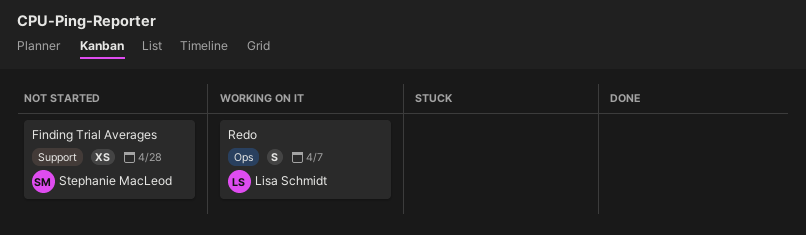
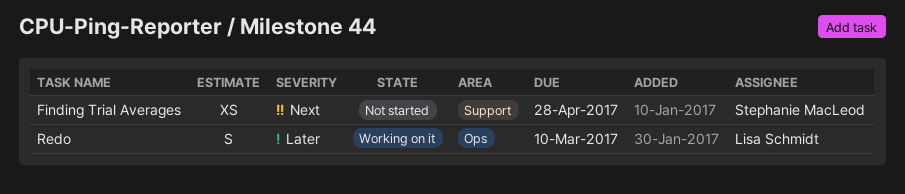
Redo, due: Apr 7 -> Mar 10

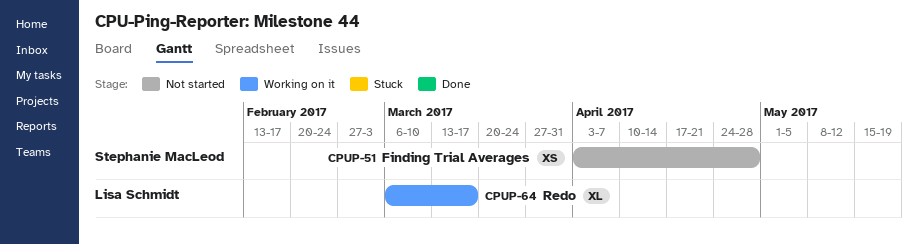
Redo, estimate: S -> XL
Redo, due: Mar 10 -> Mar 17

